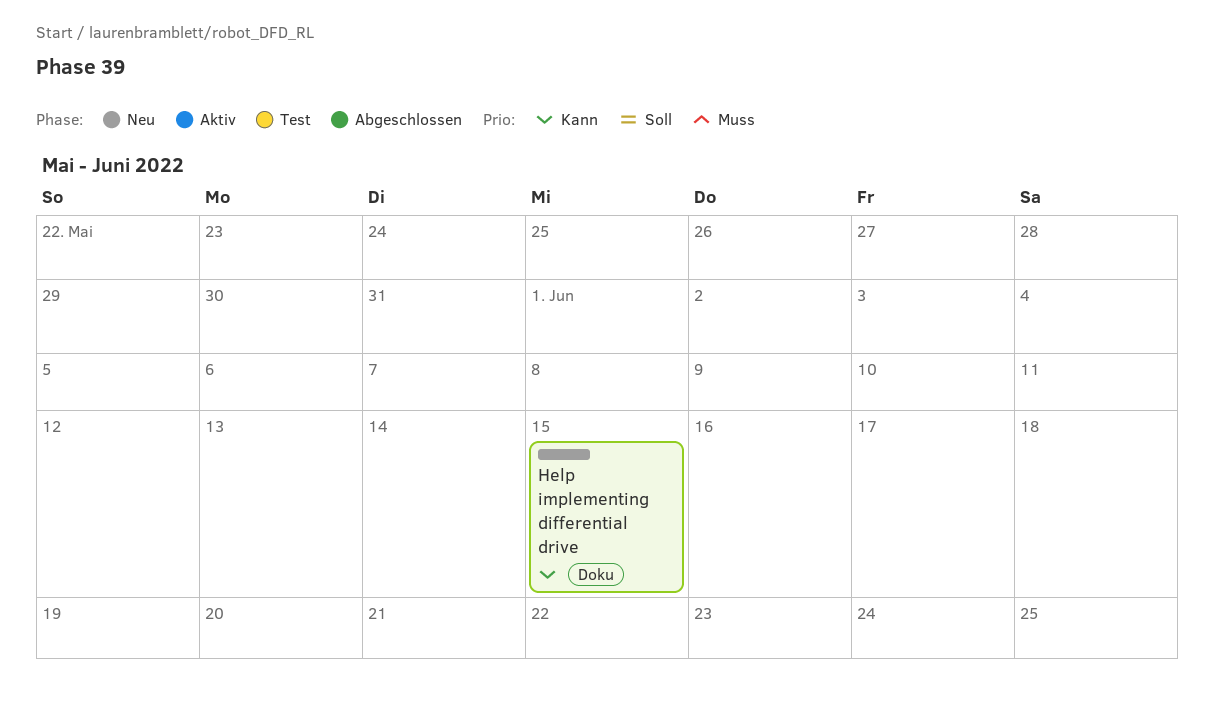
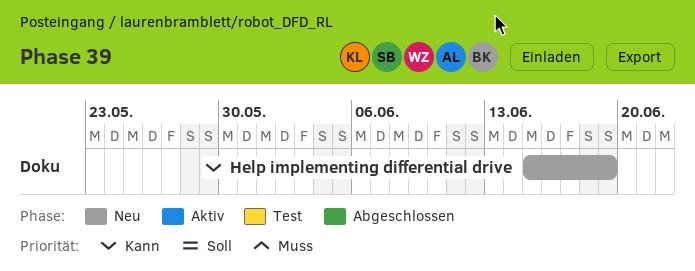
Help implementing differential drive, due: Jun 15 -> Jun 19

